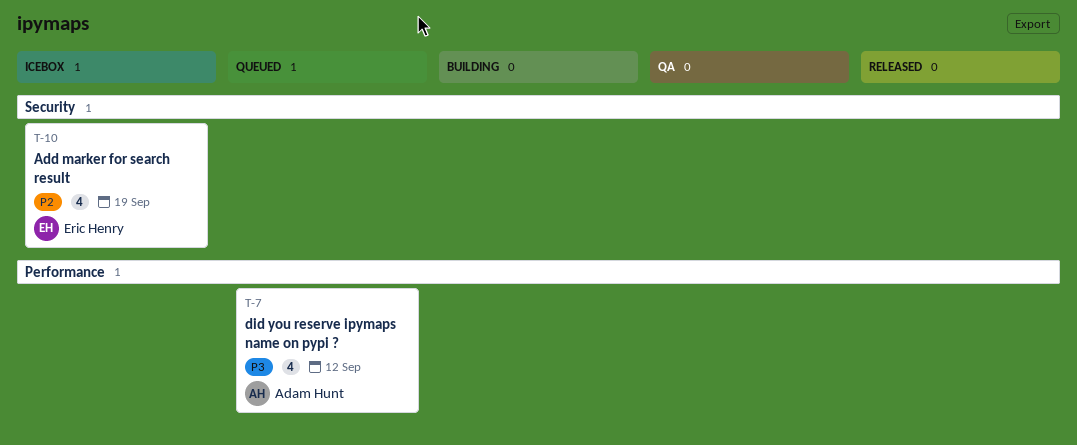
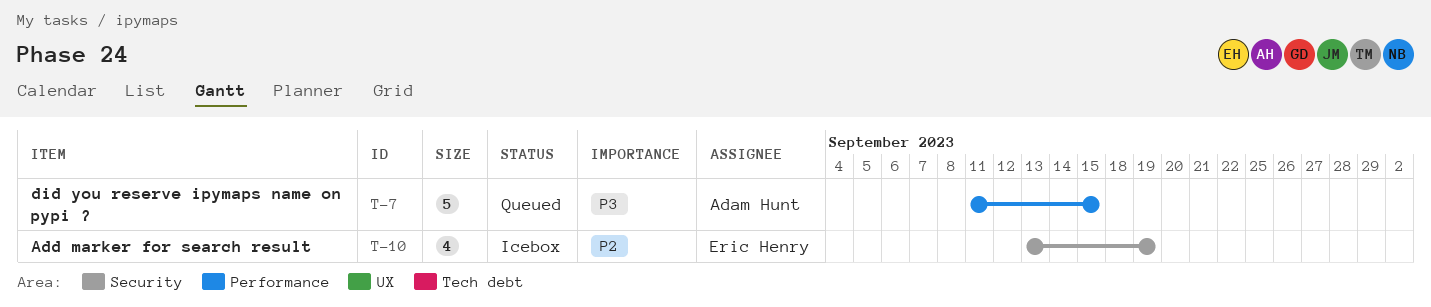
T-7, estimate: 4 -> 5
T-7, due: Sep 12 -> Sep 15

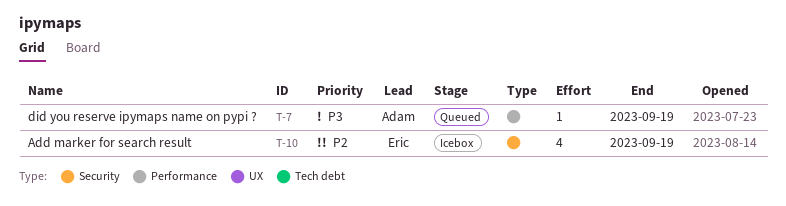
T-7, estimate: 5 -> 1
T-7, due: Sep 15 -> Sep 19

